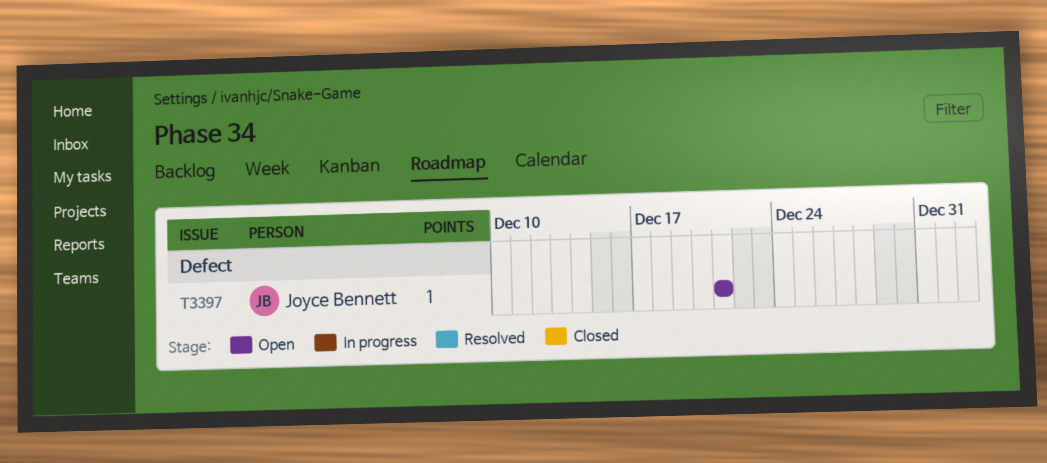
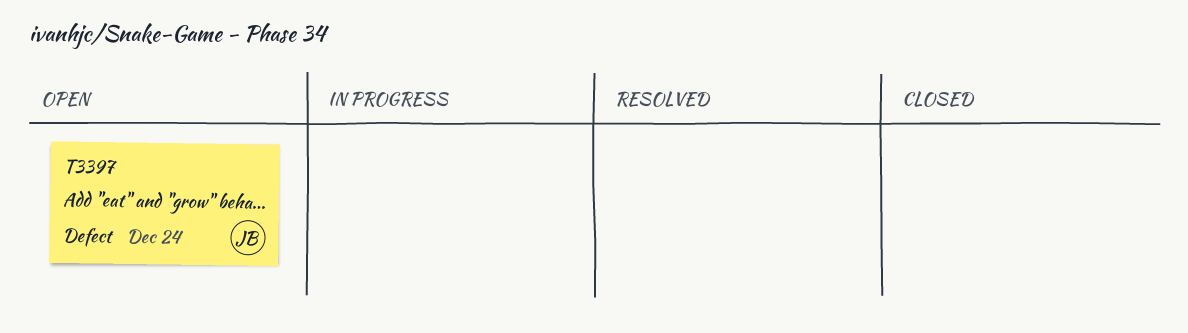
T3397, due: Dec 21 -> Dec 24

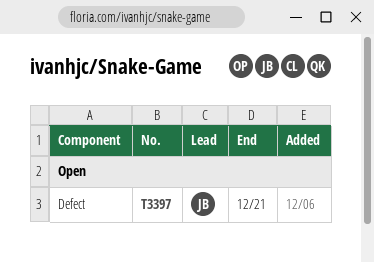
T3397, due: Dec 24 -> Dec 21

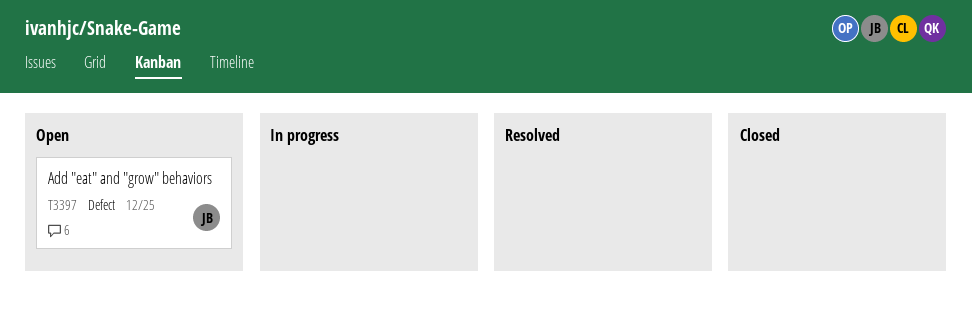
T3397, due: Dec 21 -> Dec 25

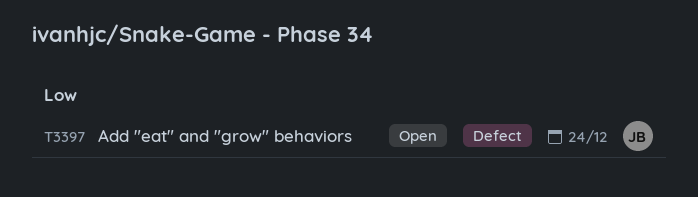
T3397, due: Dec 25 -> Dec 24

